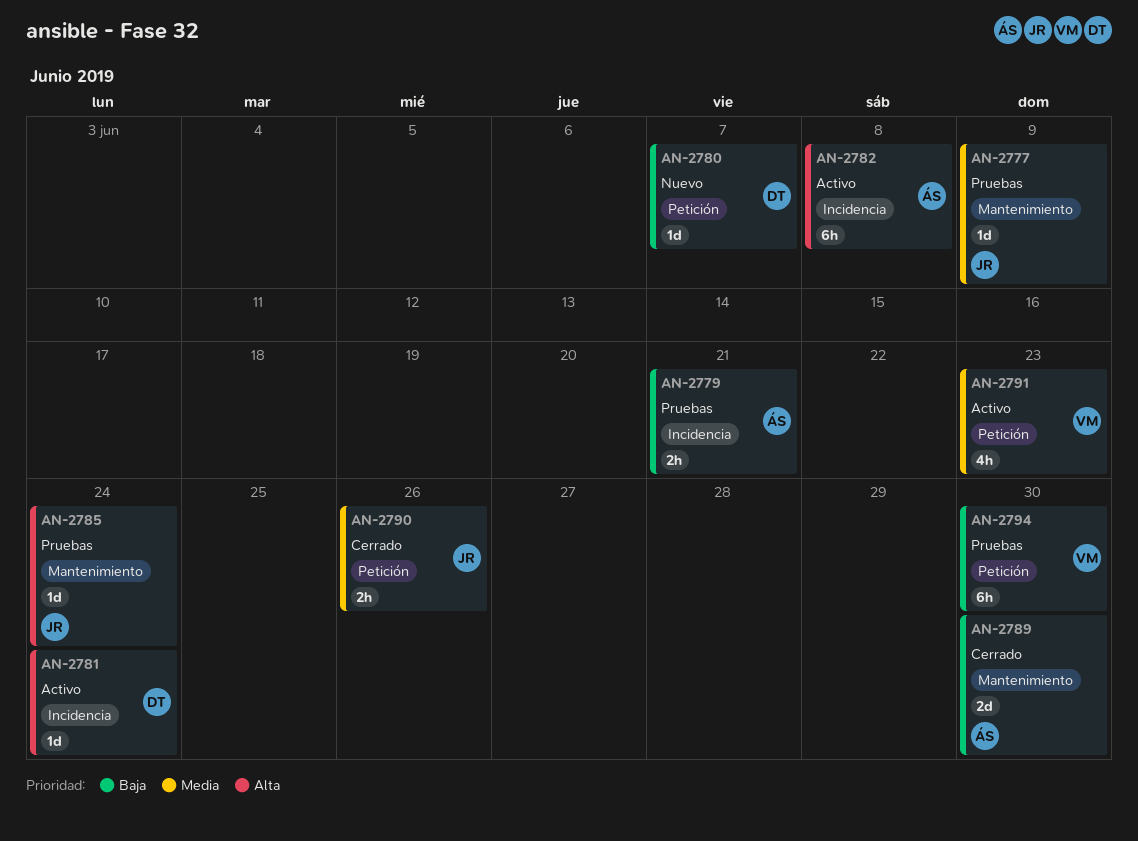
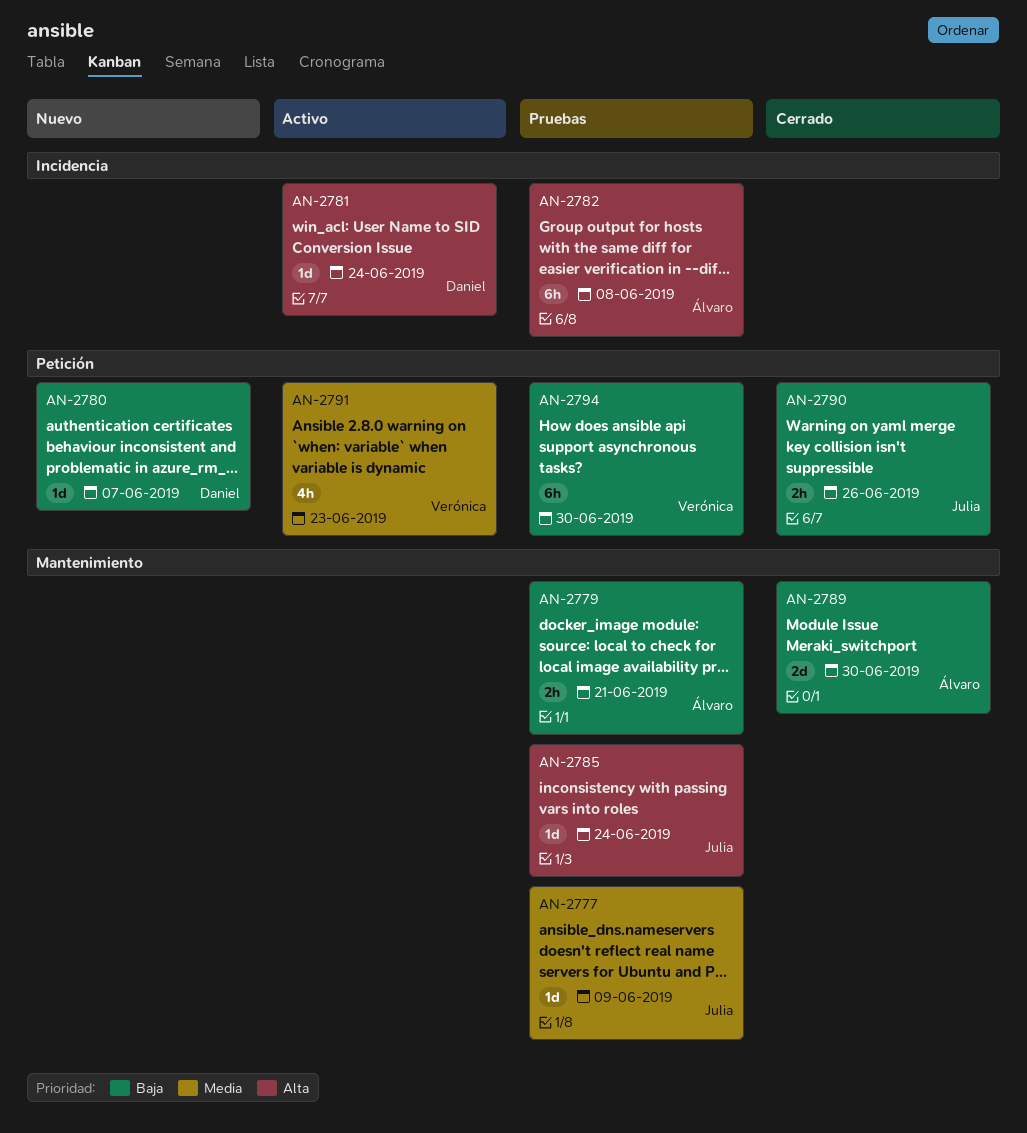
AN-2779, label: Incidencia -> Mantenimiento
AN-2782, status: Activo -> Pruebas
AN-2790, priority: Media -> Baja

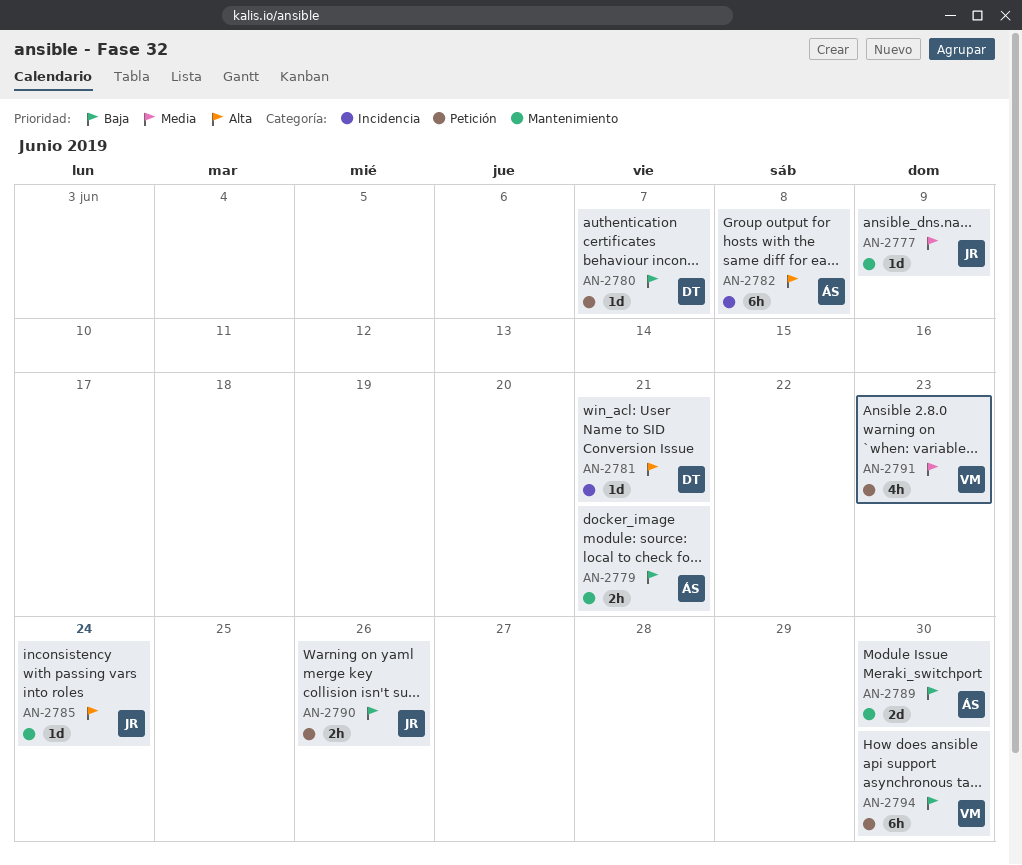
AN-2781, due: Jun 24 -> Jun 21

